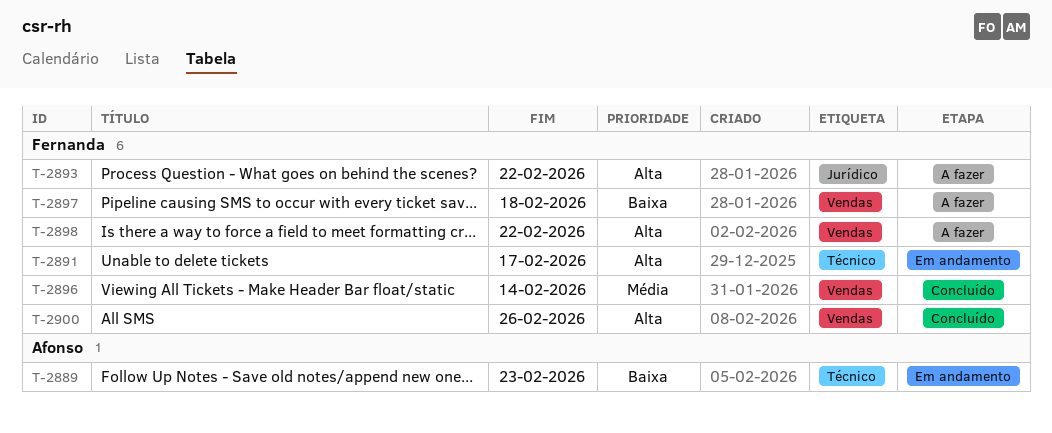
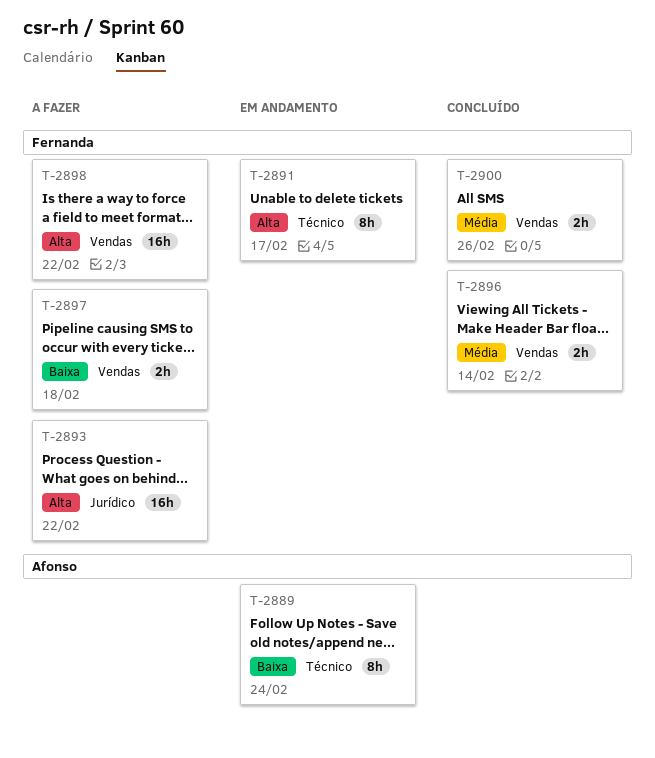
T-2889, due: Feb 23 -> Feb 24
T-2900, priority: Alta -> Média

